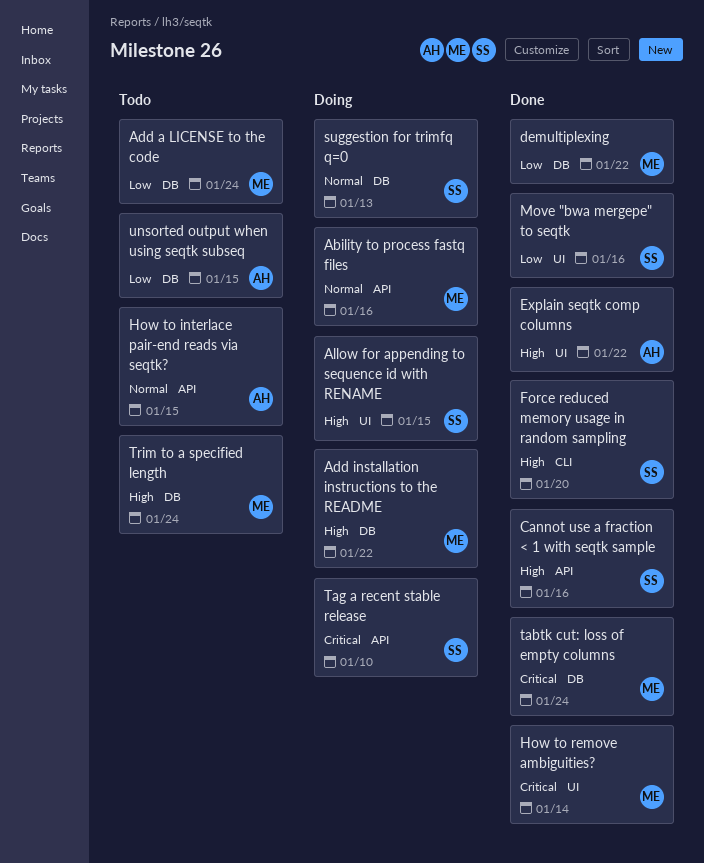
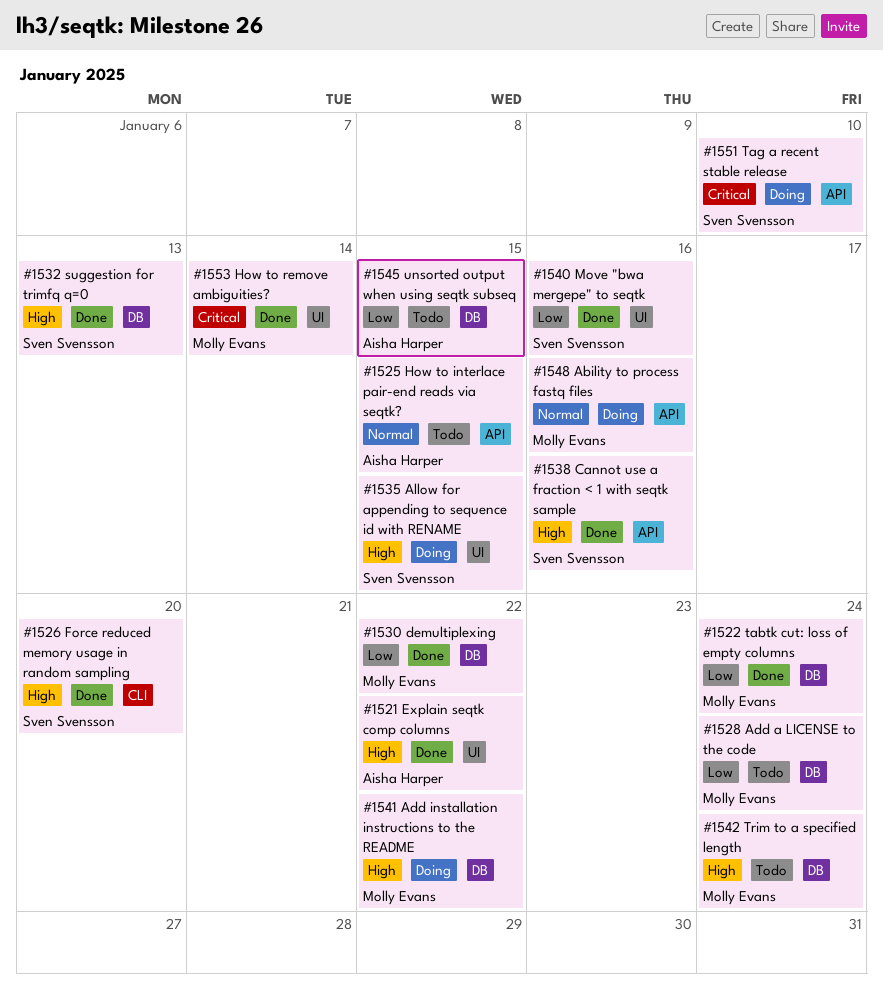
suggestion for trimfq q=0, status: Doing -> Done
suggestion for trimfq q=0, priority: Normal -> High
tabtk cut: loss of empty columns, priority: Critical -> Low

